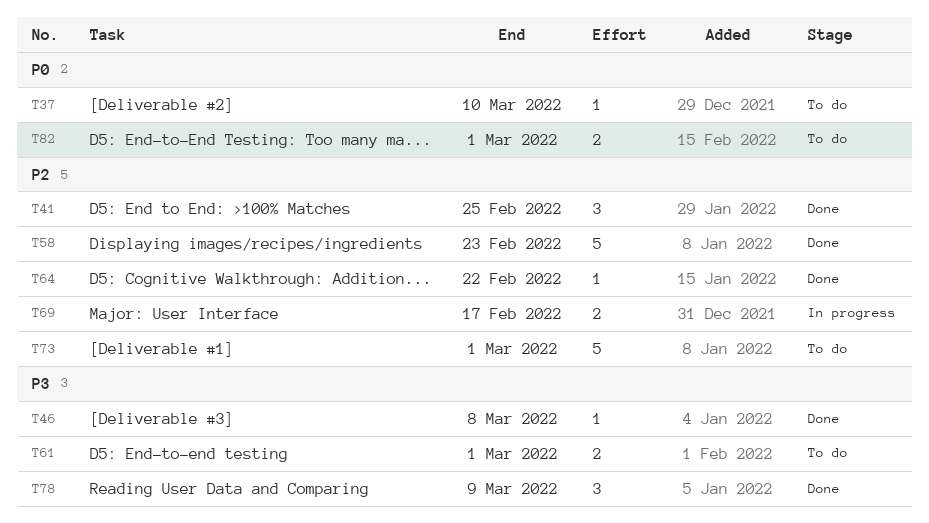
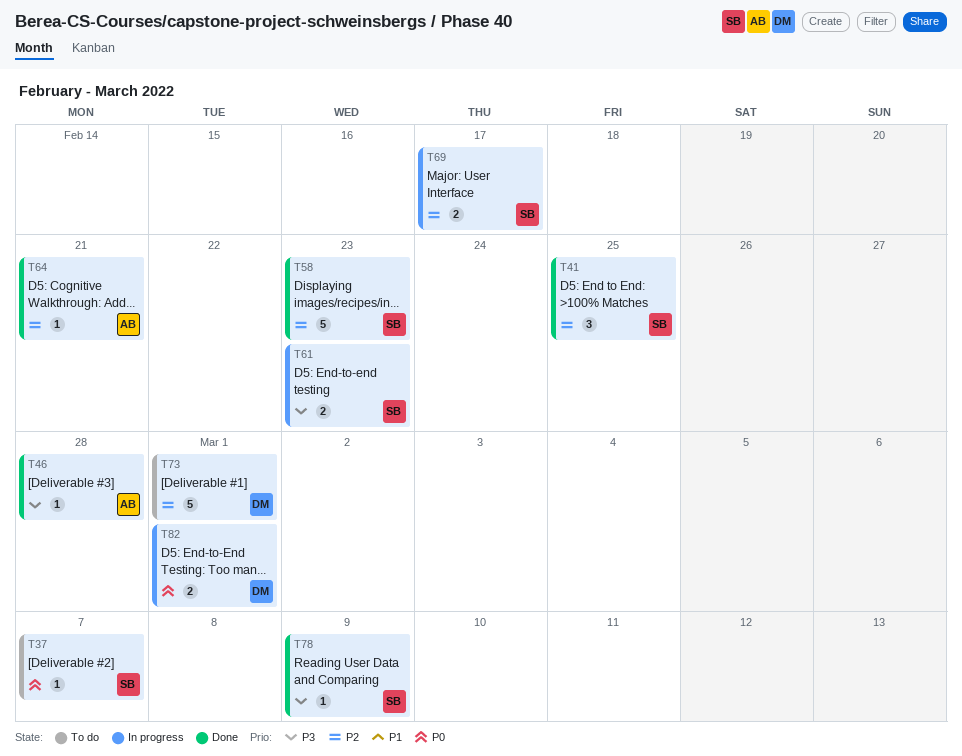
T37, due: Mar 10 -> Mar 7
T46, due: Mar 8 -> Feb 28
T61, status: To do -> In progress
T61, due: Mar 1 -> Feb 23
T64, due: Feb 22 -> Feb 21
T78, estimate: 3 -> 1
T82, status: To do -> In progress

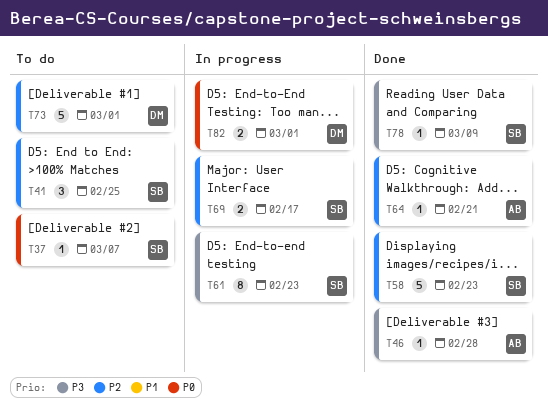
T41, status: Done -> To do
T61, estimate: 2 -> 8

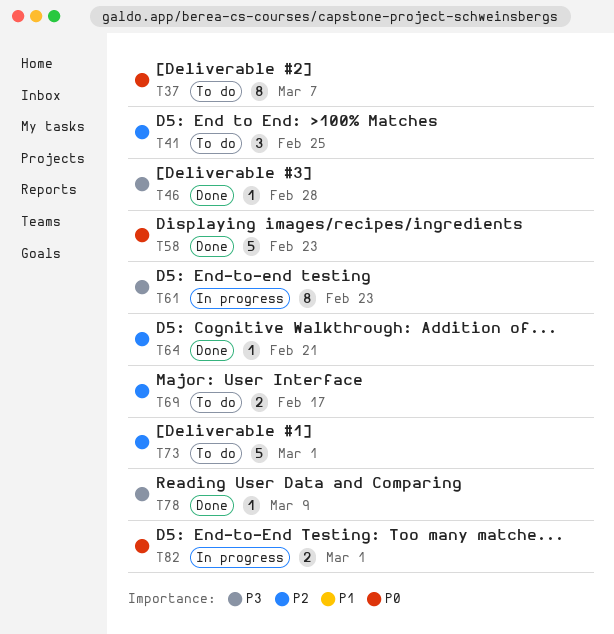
T37, estimate: 1 -> 8
T58, priority: P2 -> P0
T69, status: In progress -> To do

